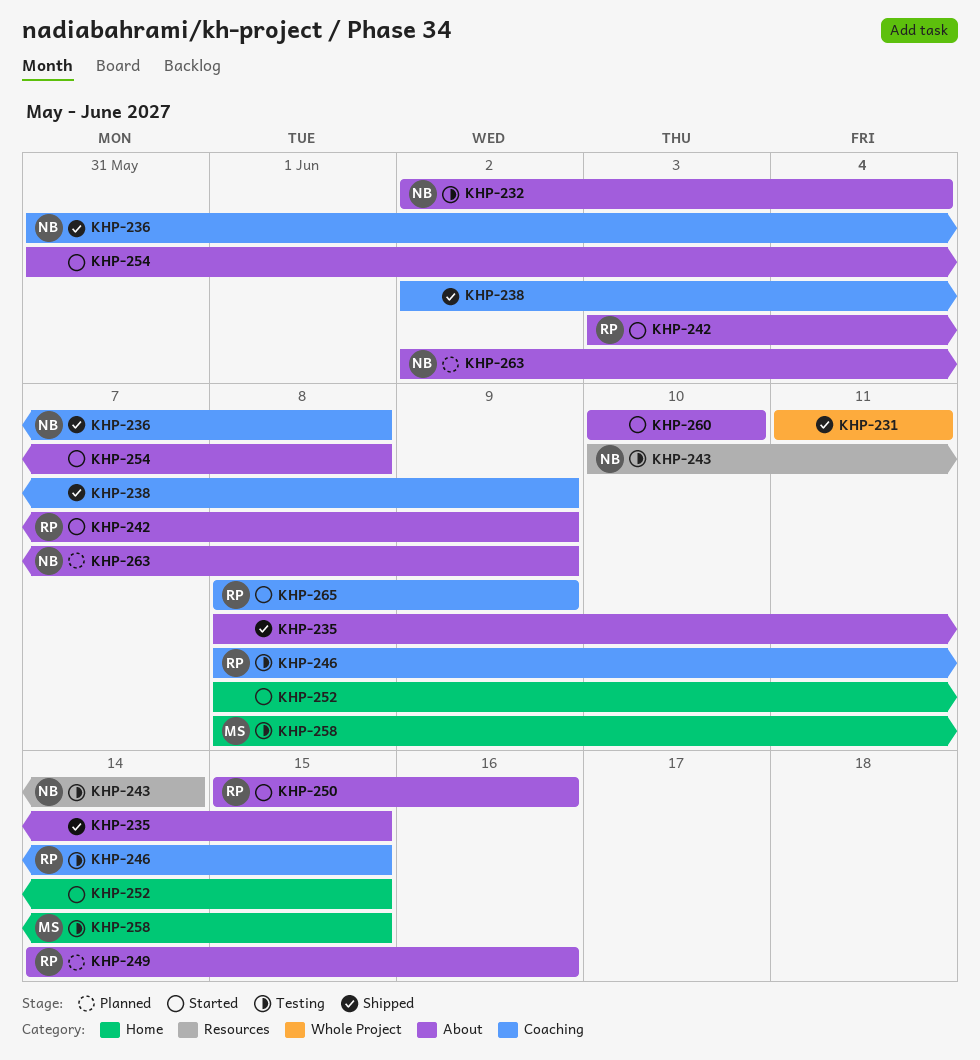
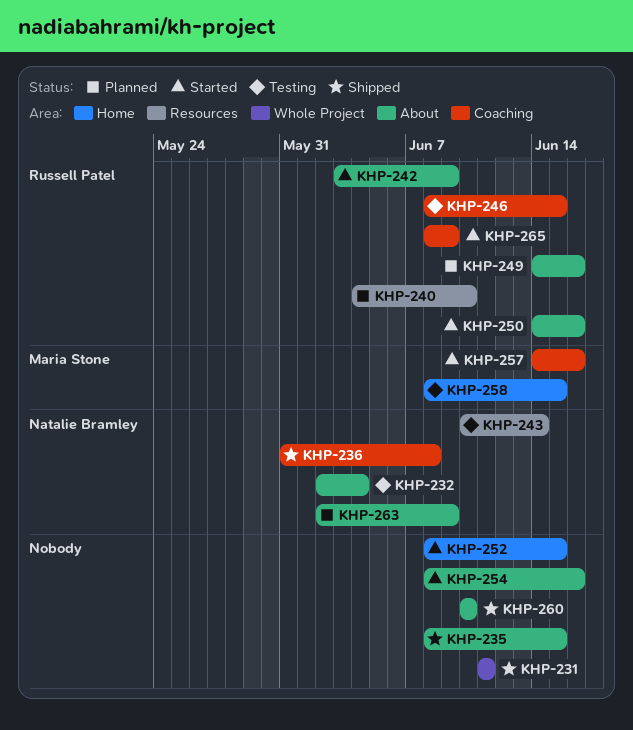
KHP-238: present -> none
KHP-240: none -> present
KHP-250, start: Jun 15 -> Jun 14
KHP-254, start: May 31 -> Jun 8
KHP-254, due: Jun 8 -> Jun 16
KHP-257: none -> present
KHP-260, status: Started -> Shipped

